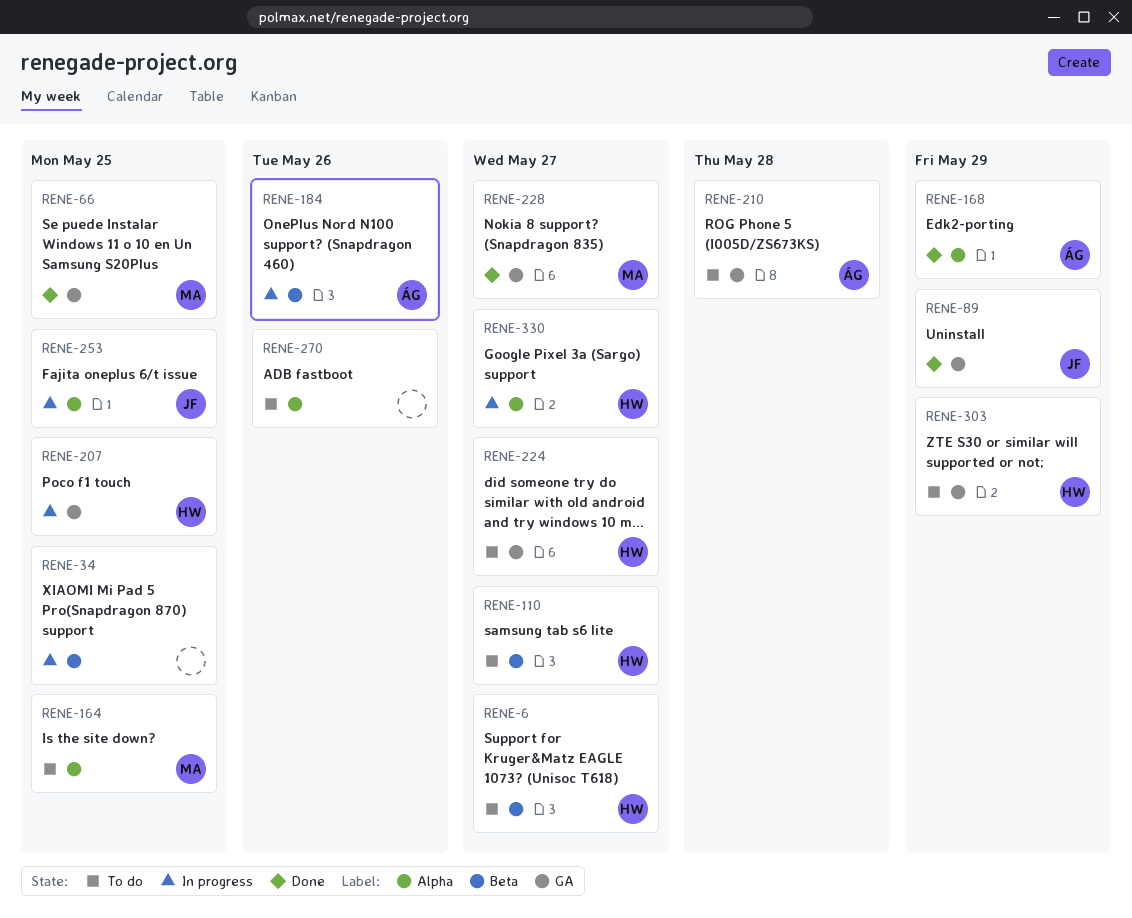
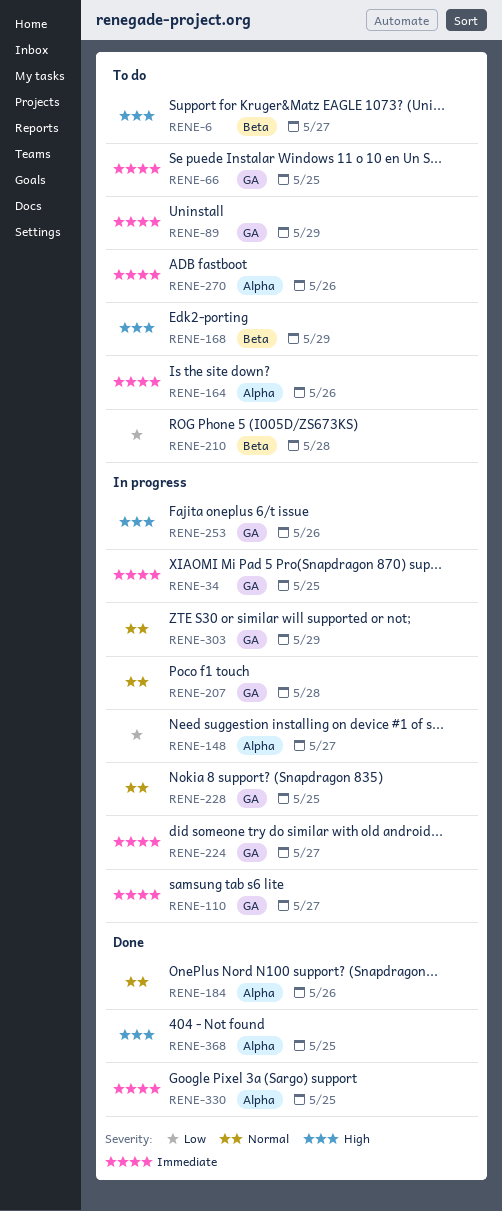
RENE-34, label: Beta -> GA
RENE-66, status: Done -> To do
RENE-89, status: Done -> To do
RENE-110, status: To do -> In progress
RENE-110, label: Beta -> GA
RENE-148: none -> present
RENE-164, due: May 25 -> May 26
RENE-168, status: Done -> To do
RENE-168, label: Alpha -> Beta
RENE-184, status: In progress -> Done
RENE-184, label: Beta -> Alpha
RENE-207, due: May 25 -> May 28
RENE-210, label: GA -> Beta
RENE-224, status: To do -> In progress
RENE-228, status: Done -> In progress
RENE-228, due: May 27 -> May 25
RENE-253, label: Alpha -> GA
RENE-253, due: May 25 -> May 26
RENE-303, status: To do -> In progress
RENE-330, status: In progress -> Done
RENE-330, due: May 27 -> May 25
RENE-368: none -> present

